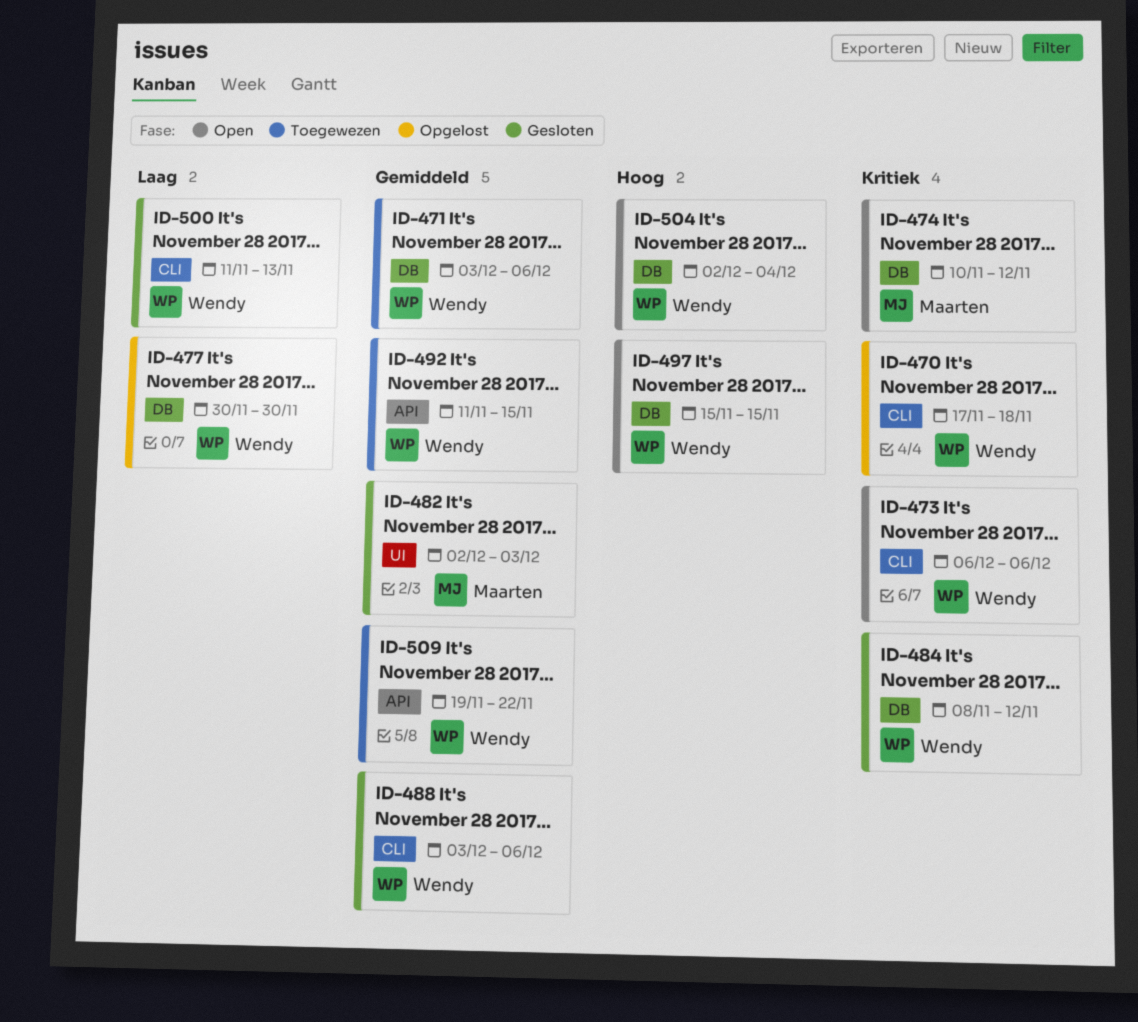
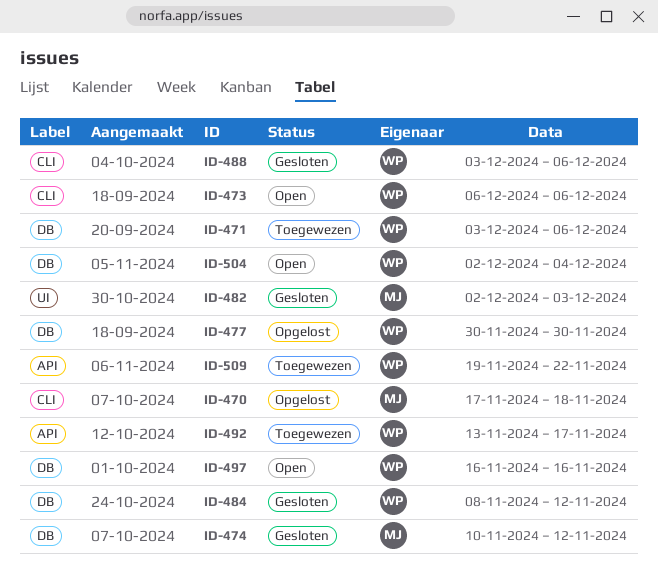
ID-470, owner: Wendy -> Maarten
ID-474, status: Open -> Gesloten
ID-492, start: Nov 11 -> Nov 13
ID-492, due: Nov 15 -> Nov 17
ID-497, start: Nov 15 -> Nov 16
ID-497, due: Nov 15 -> Nov 16
ID-500: present -> none

